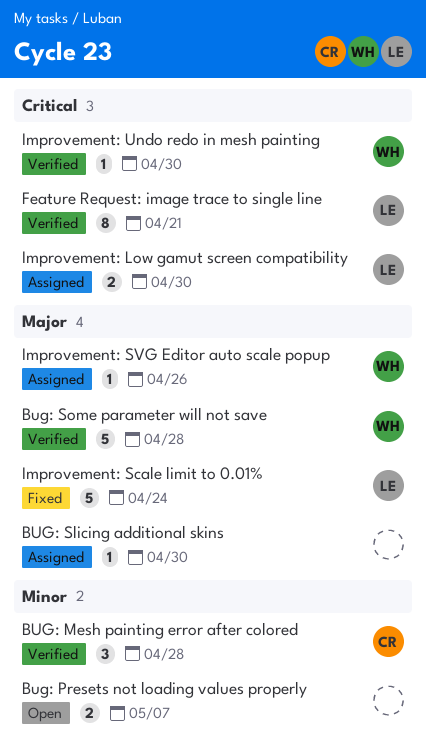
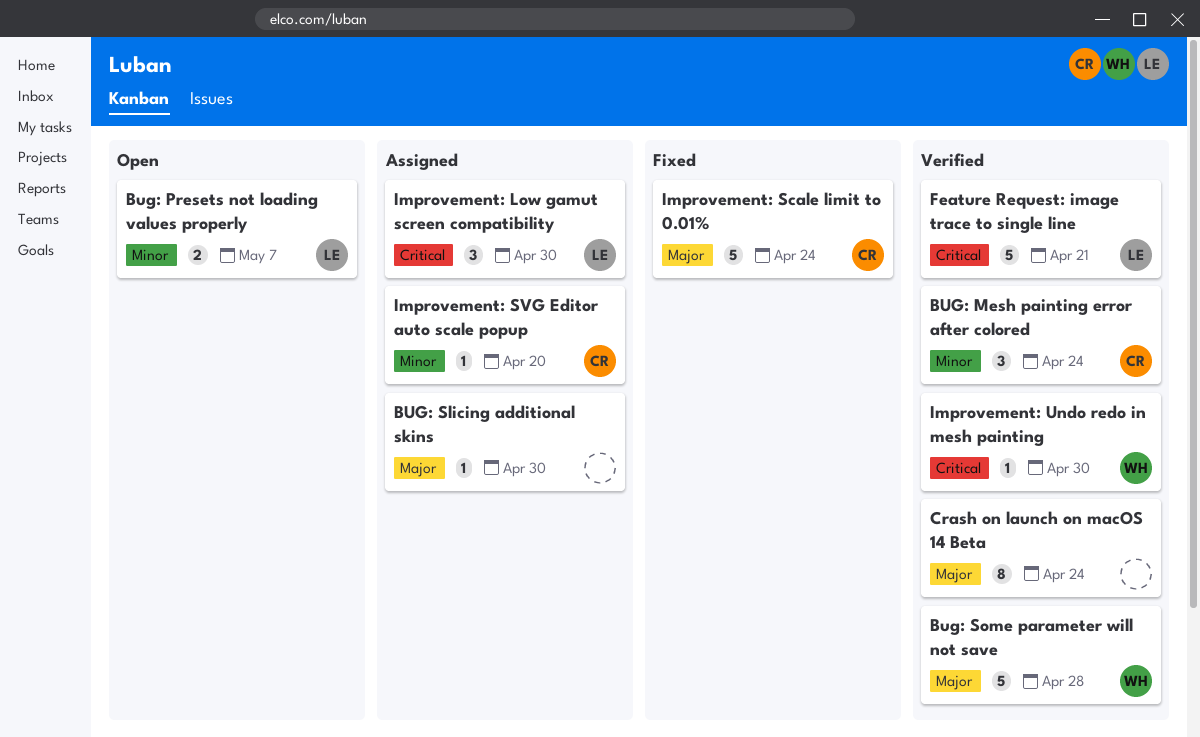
BUG: Mesh painting error after colored, due: Apr 28 -> Apr 24
Bug: Presets not loading values properly, owner: none -> LE
Crash on launch on macOS 14 Beta: none -> present
Feature Request: image trace to single line, estimate: 8 -> 5
Improvement: Low gamut screen compatibility, estimate: 2 -> 3
Improvement: Scale limit to 0.01%, owner: LE -> CR
Improvement: SVG Editor auto scale popup, owner: WH -> CR
Improvement: SVG Editor auto scale popup, priority: Major -> Minor
Improvement: SVG Editor auto scale popup, due: Apr 26 -> Apr 20

